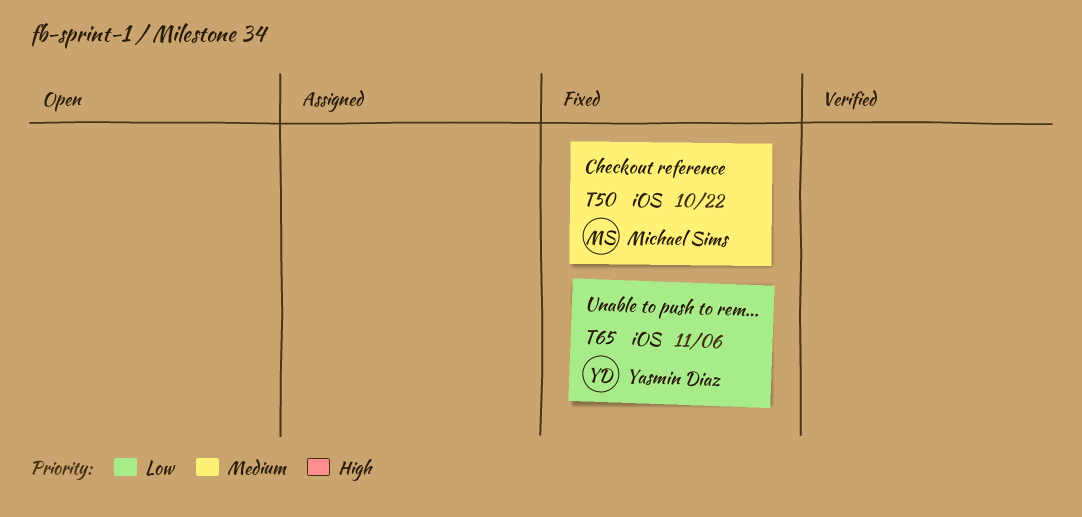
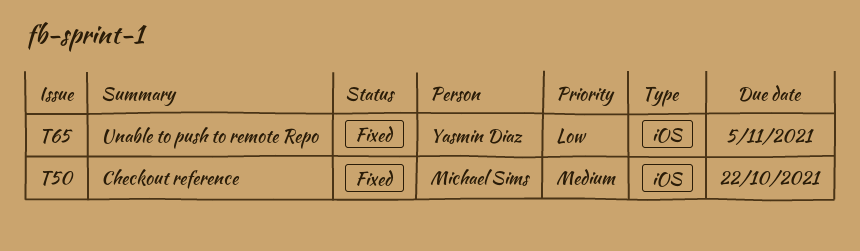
T65, due: Nov 6 -> Nov 5

